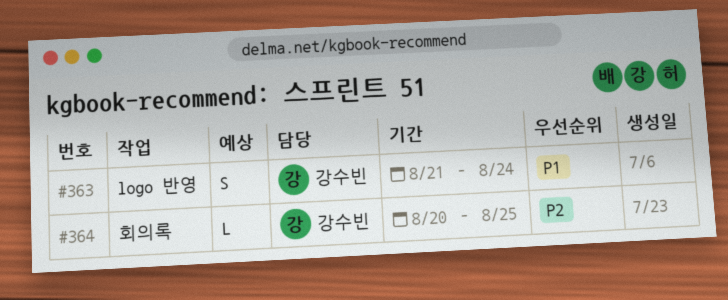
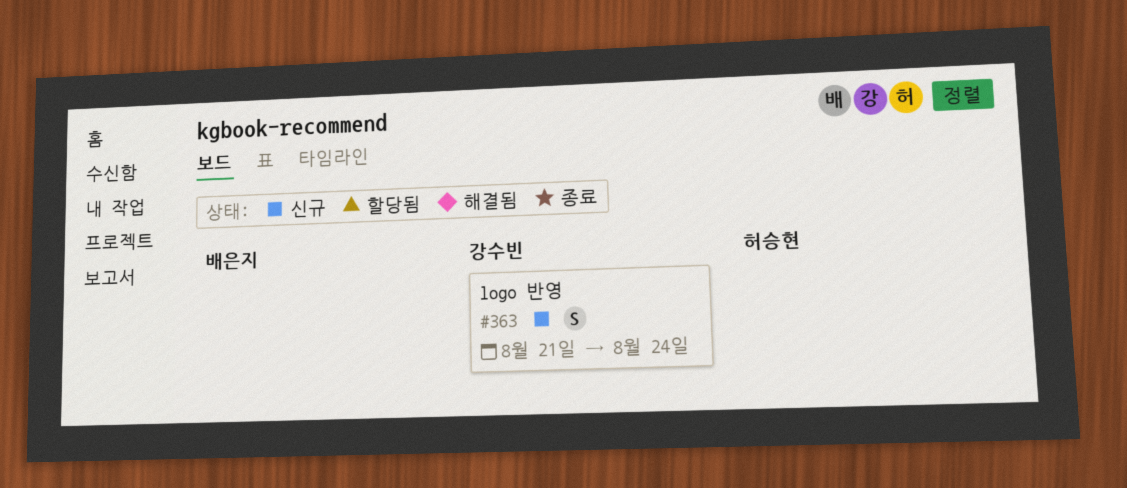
#364: present -> none

